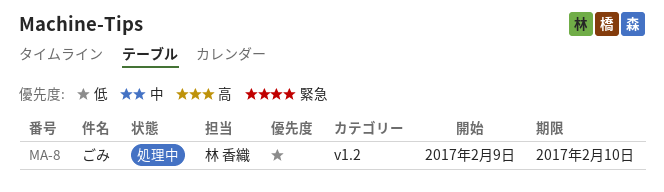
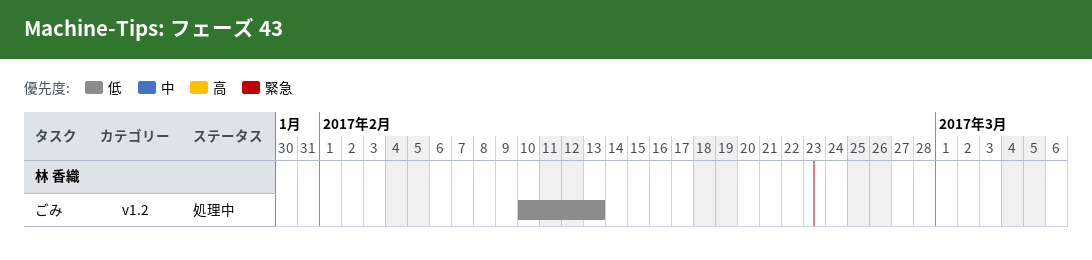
ごみ, start: Feb 9 -> Feb 10
ごみ, due: Feb 10 -> Feb 13

